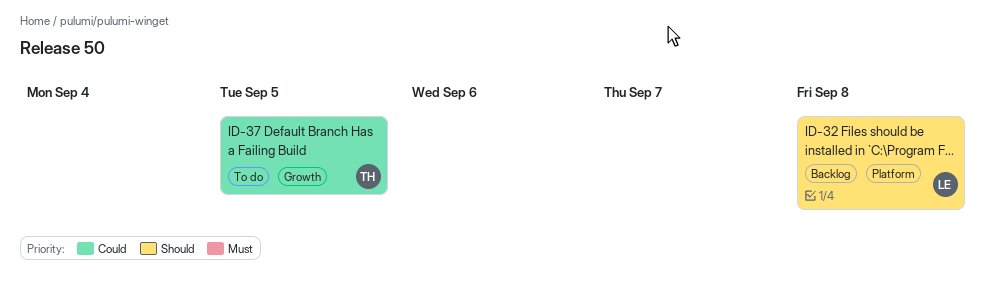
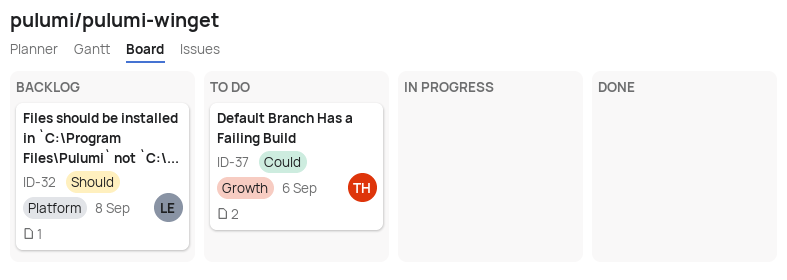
ID-37, due: Sep 5 -> Sep 6

